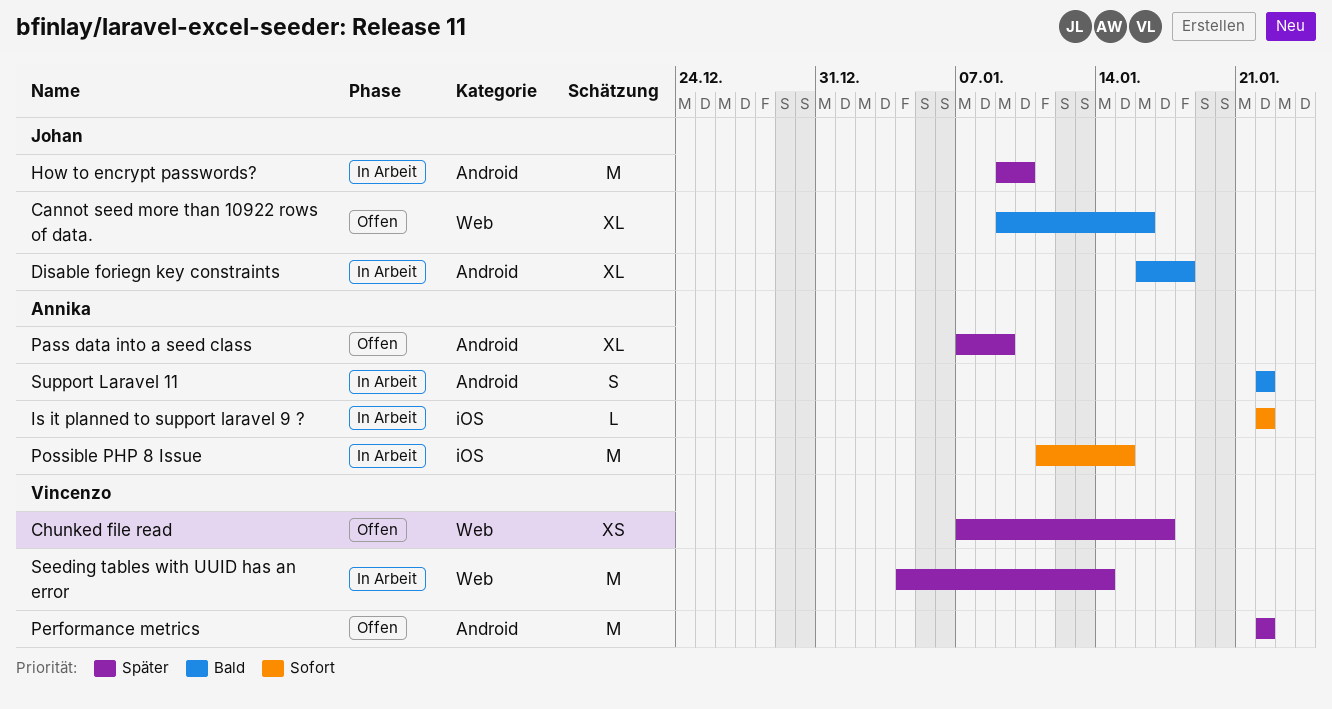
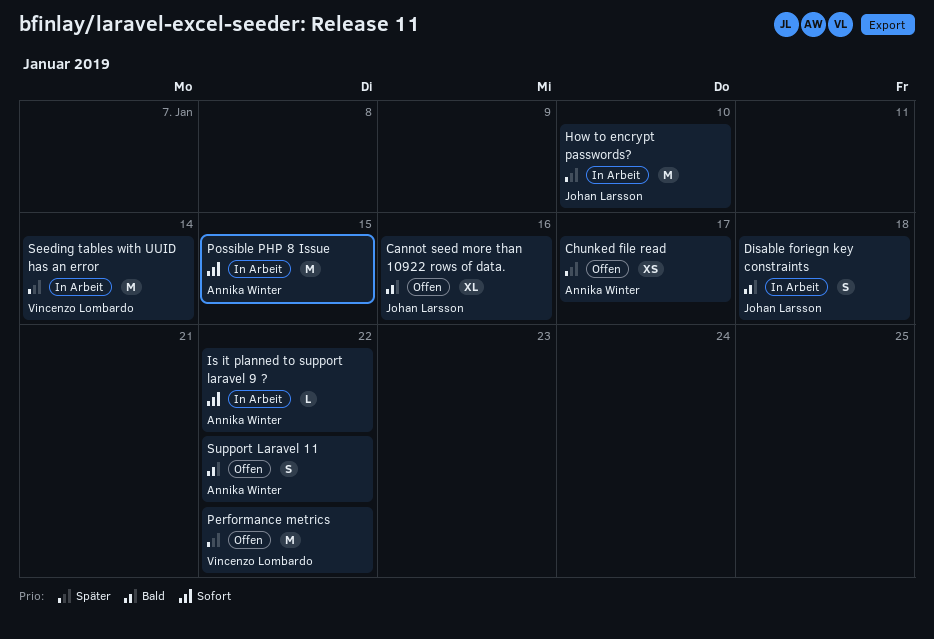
Chunked file read, owner: Vincenzo Lombardo -> Annika Winter
Disable foriegn key constraints, estimate: XL -> S
Pass data into a seed class: present -> none
Support Laravel 11, status: In Arbeit -> Offen

